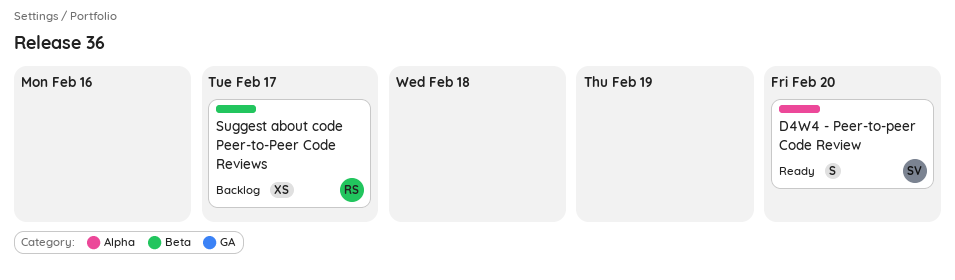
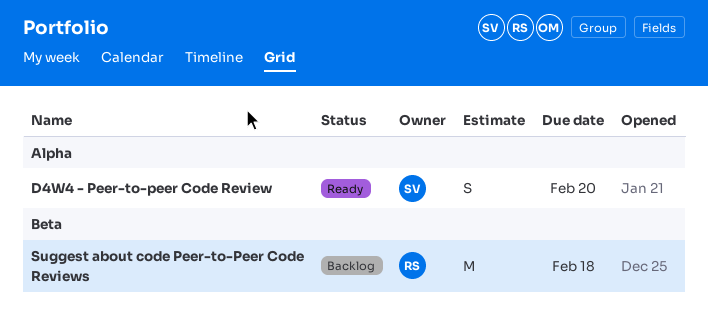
Suggest about code Peer-to-Peer Code Reviews, estimate: XS -> M
Suggest about code Peer-to-Peer Code Reviews, due: Feb 17 -> Feb 18

